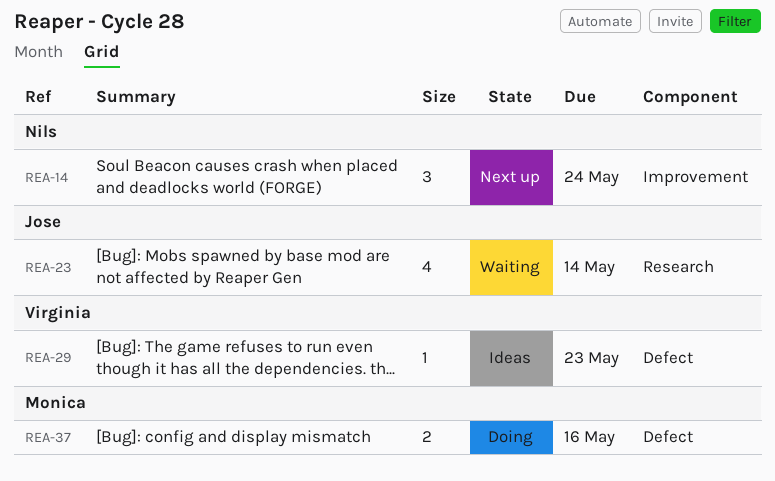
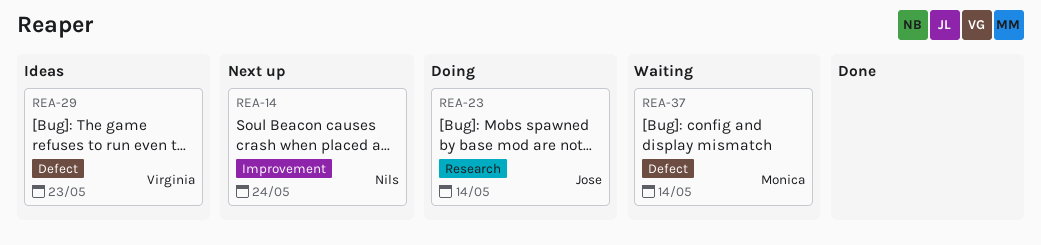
REA-23, status: Waiting -> Doing
REA-37, status: Doing -> Waiting
REA-37, due: May 16 -> May 14

